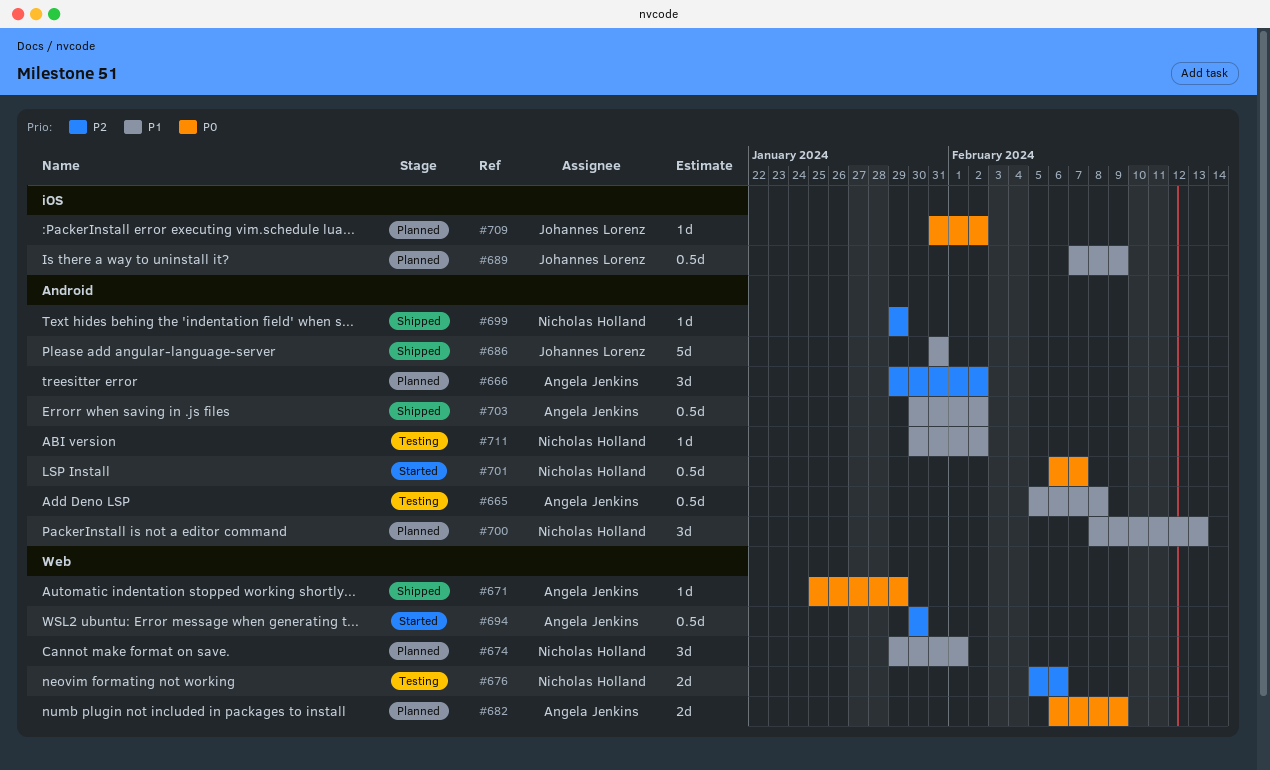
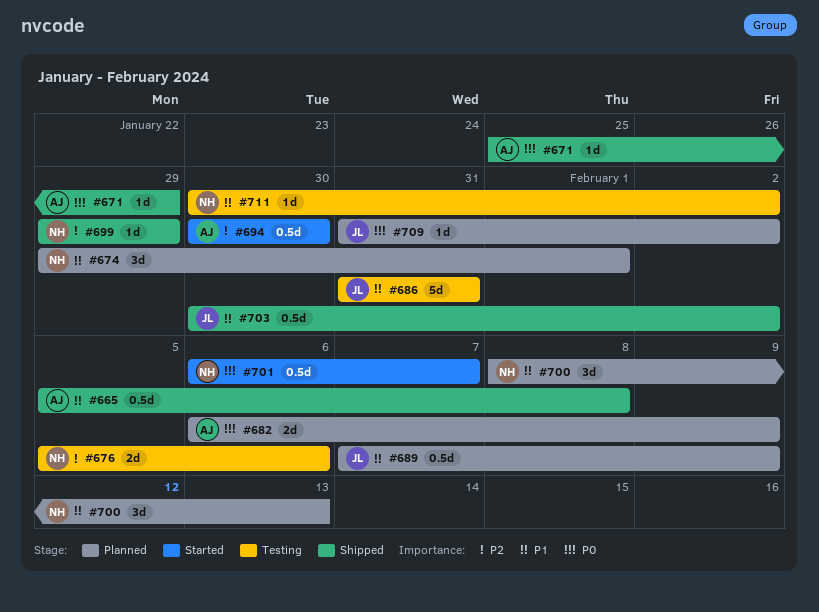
#665, status: Testing -> Shipped
#666: present -> none
#686, status: Shipped -> Testing
#703, owner: Angela Jenkins -> Johannes Lorenz

